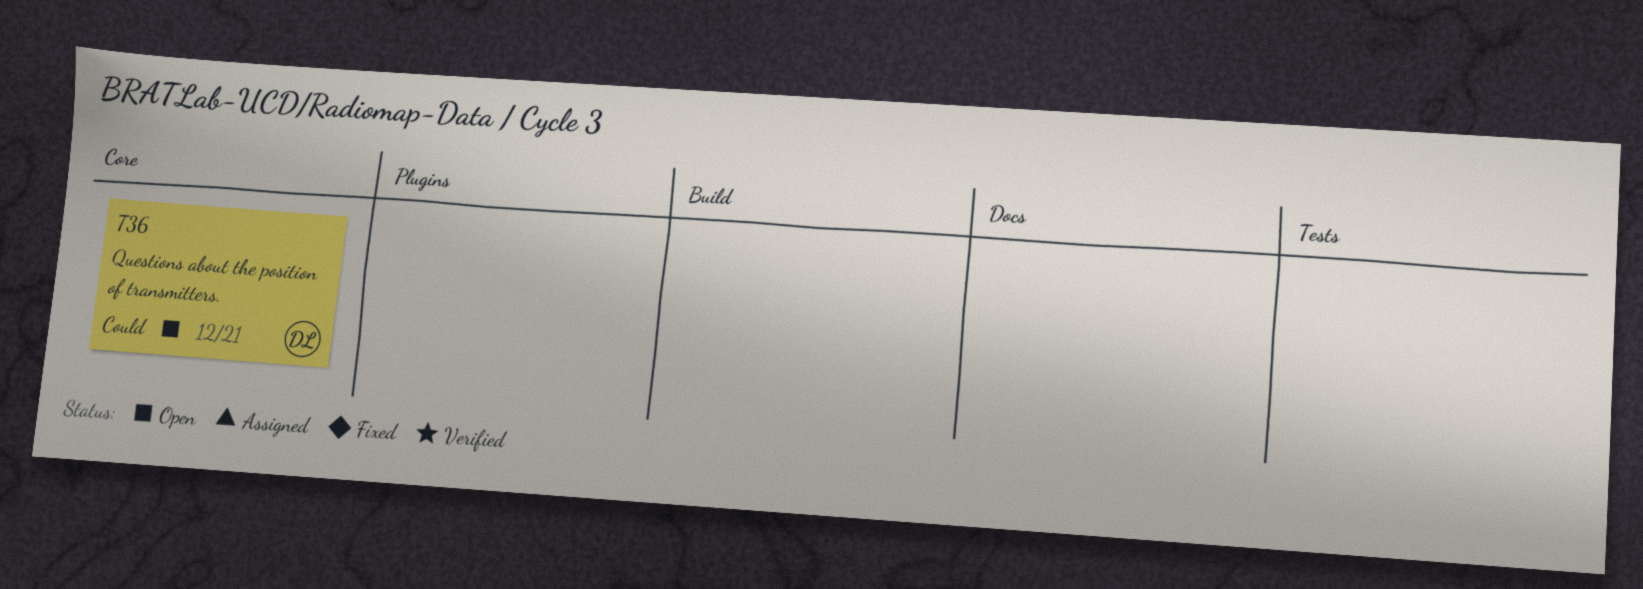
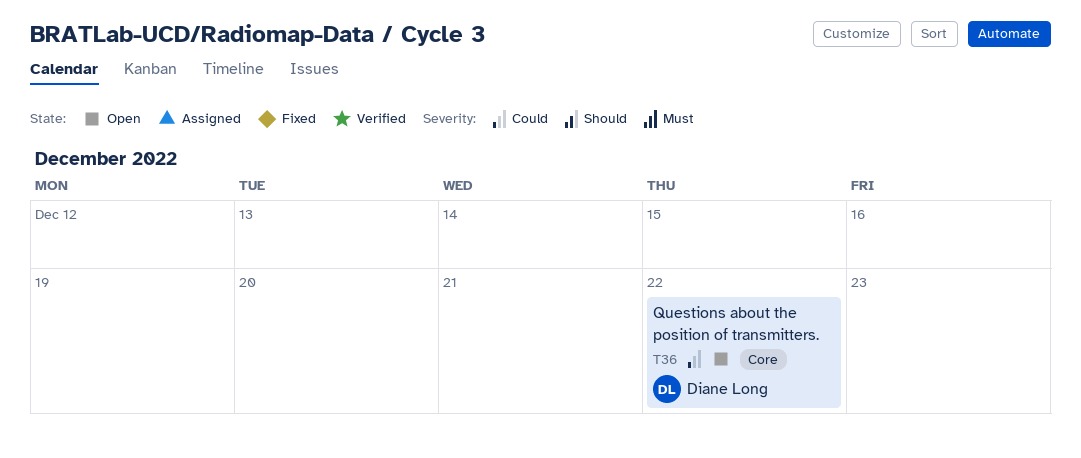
T36, due: Dec 21 -> Dec 22

